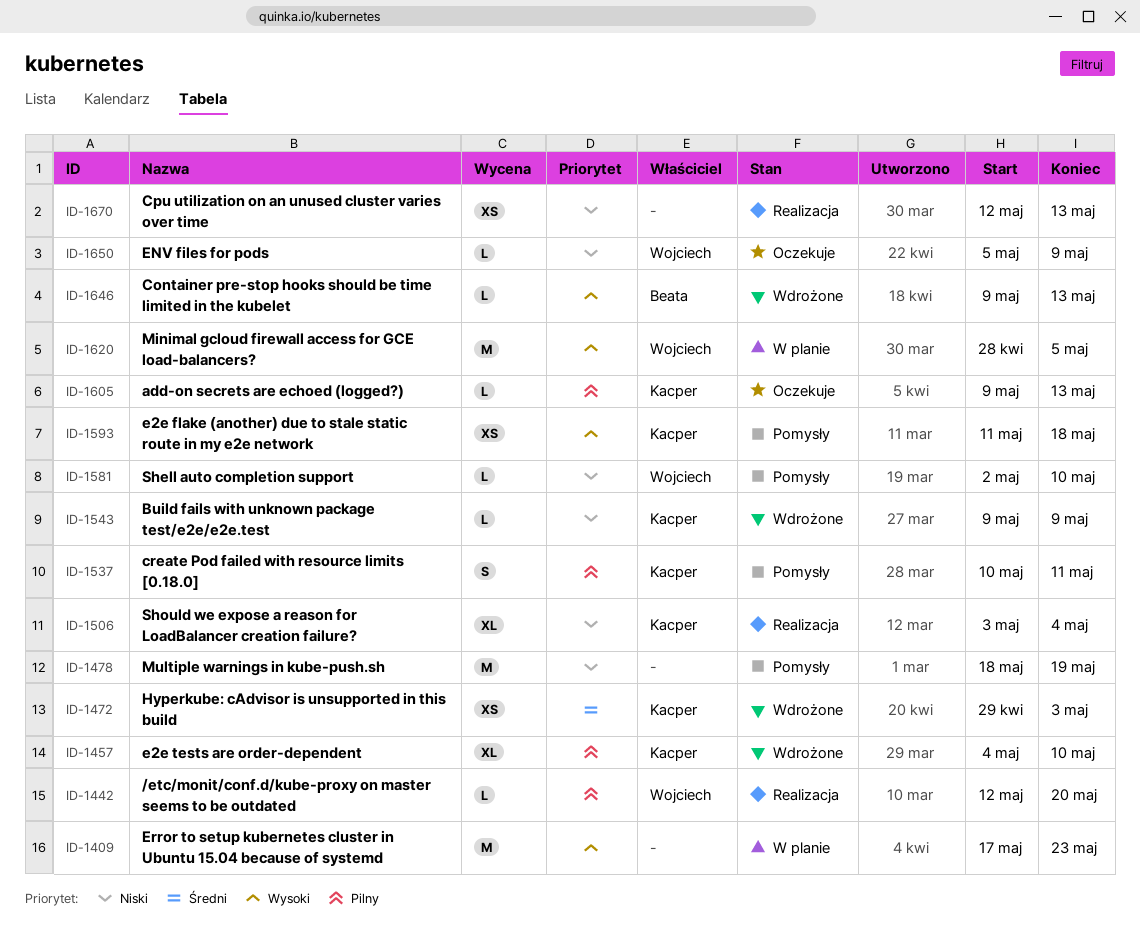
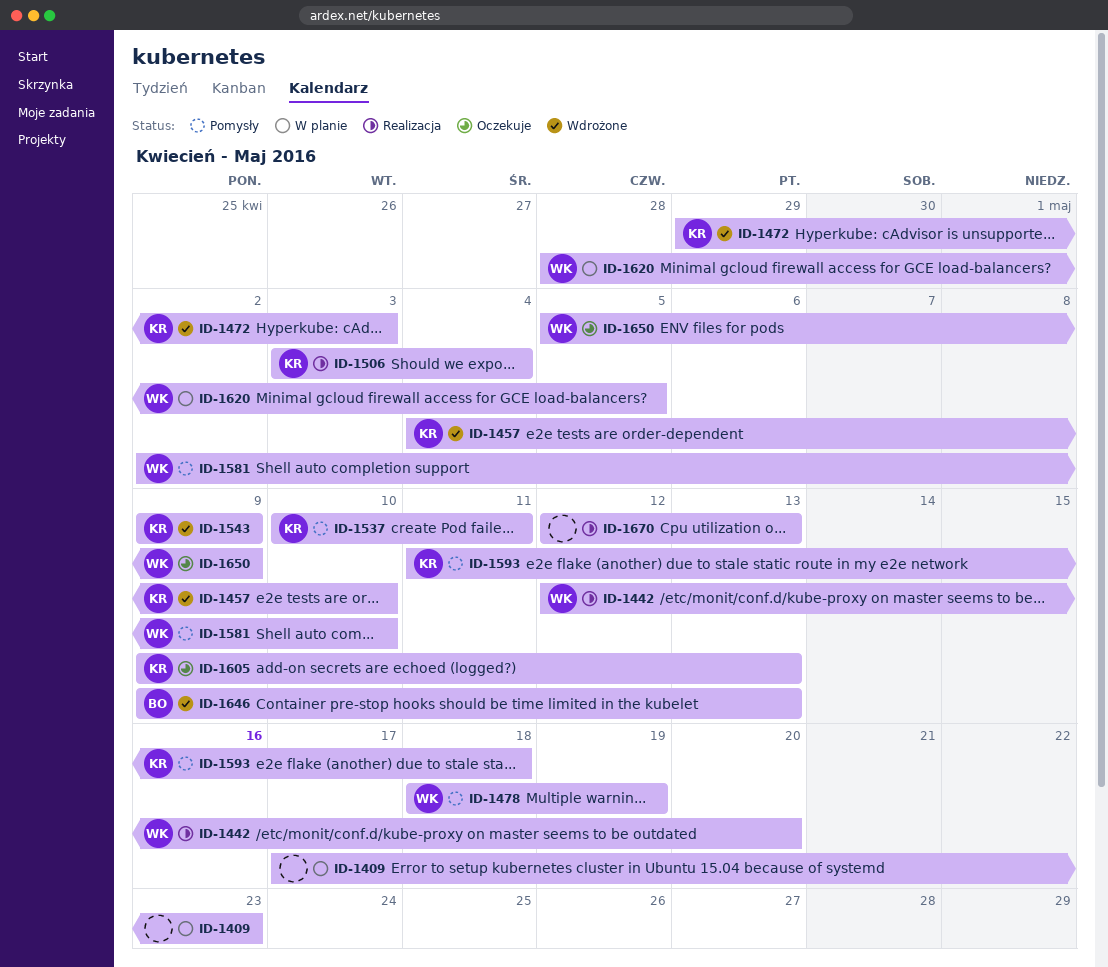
ID-1478, owner: none -> Wojciech

